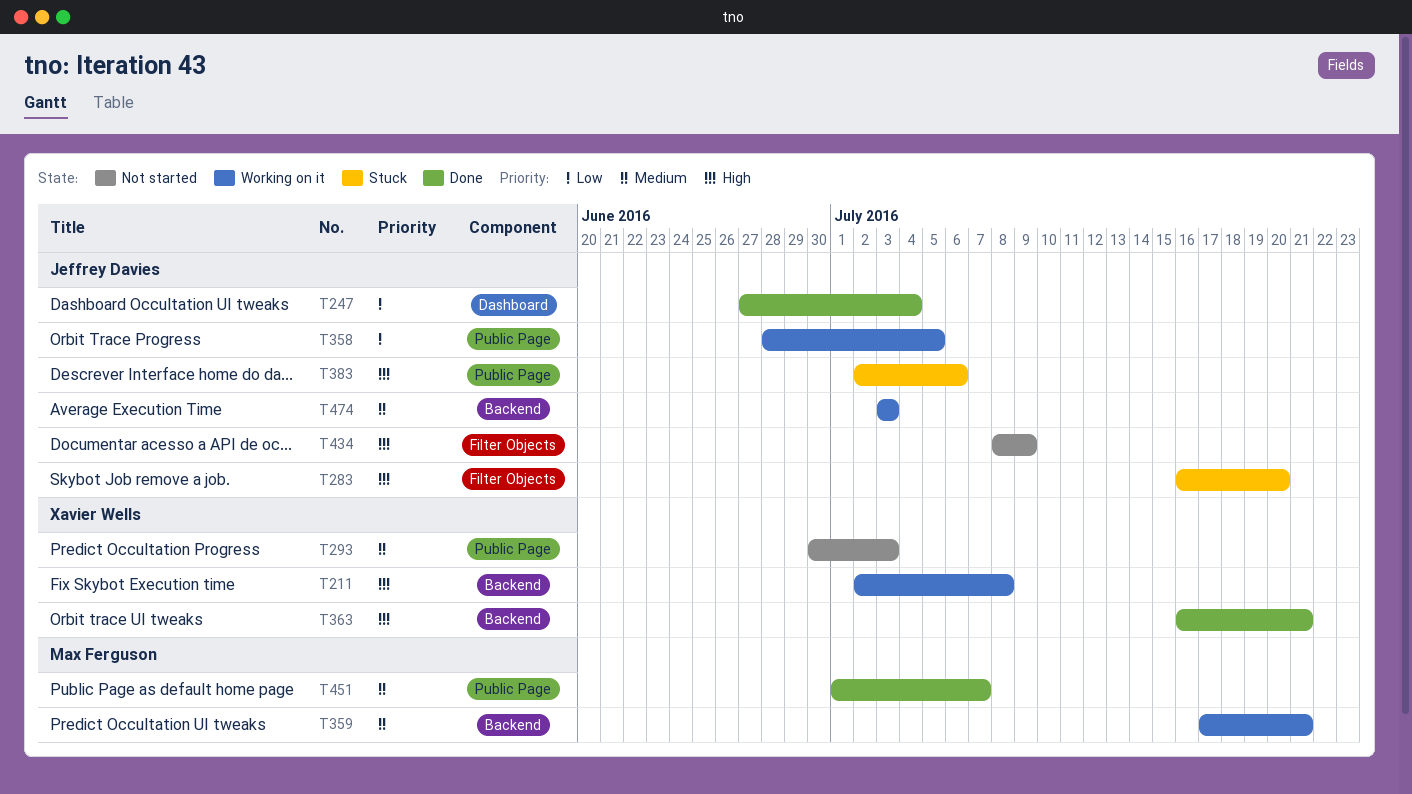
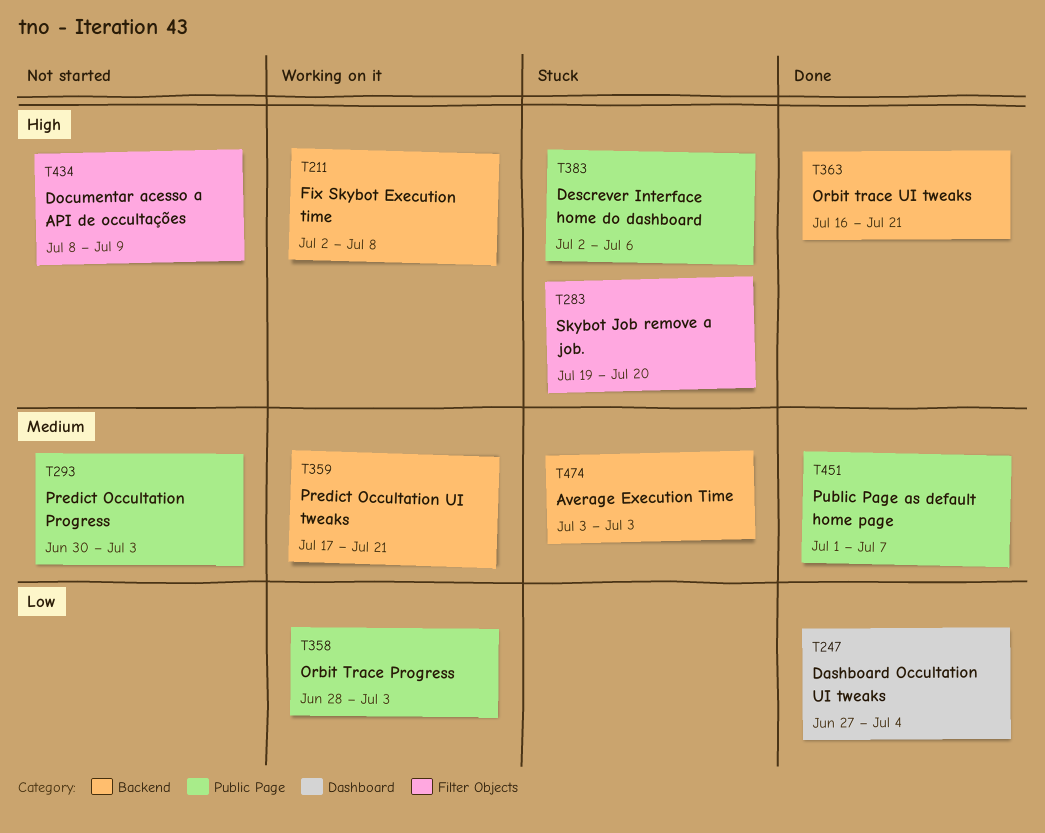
T283, start: Jul 16 -> Jul 19
T358, due: Jul 5 -> Jul 3
T474, status: Working on it -> Stuck

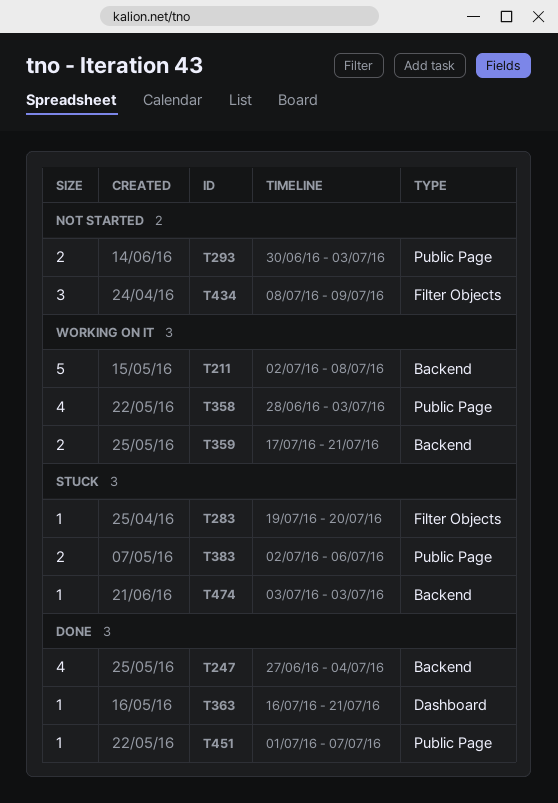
T247, label: Dashboard -> Backend
T363, label: Backend -> Dashboard

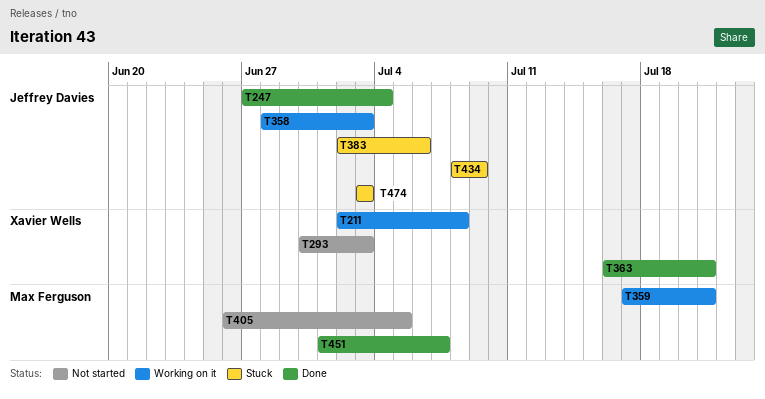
T283: present -> none
T405: none -> present
T434, status: Not started -> Stuck

